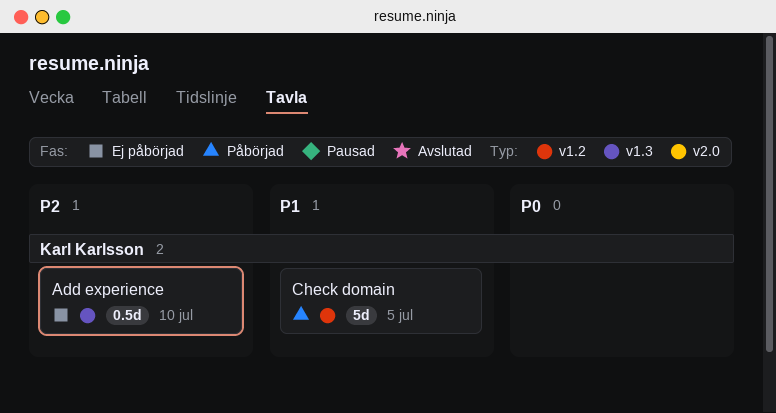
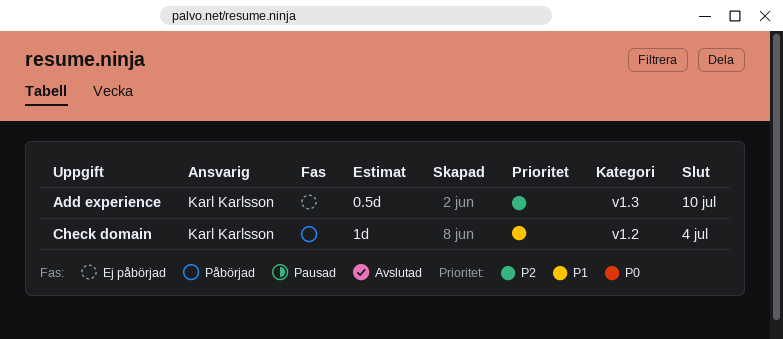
Check domain, estimate: 5d -> 1d
Check domain, due: Jul 5 -> Jul 4

